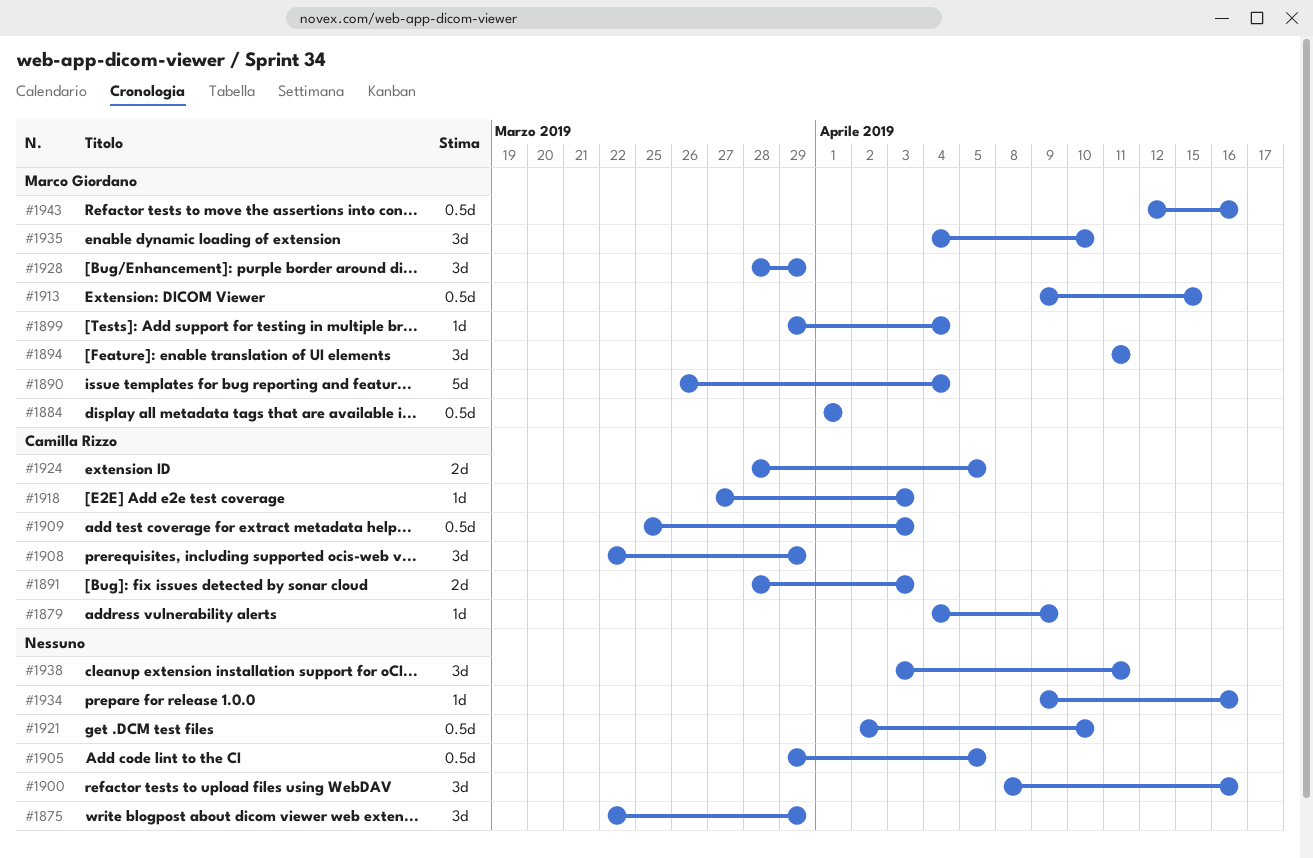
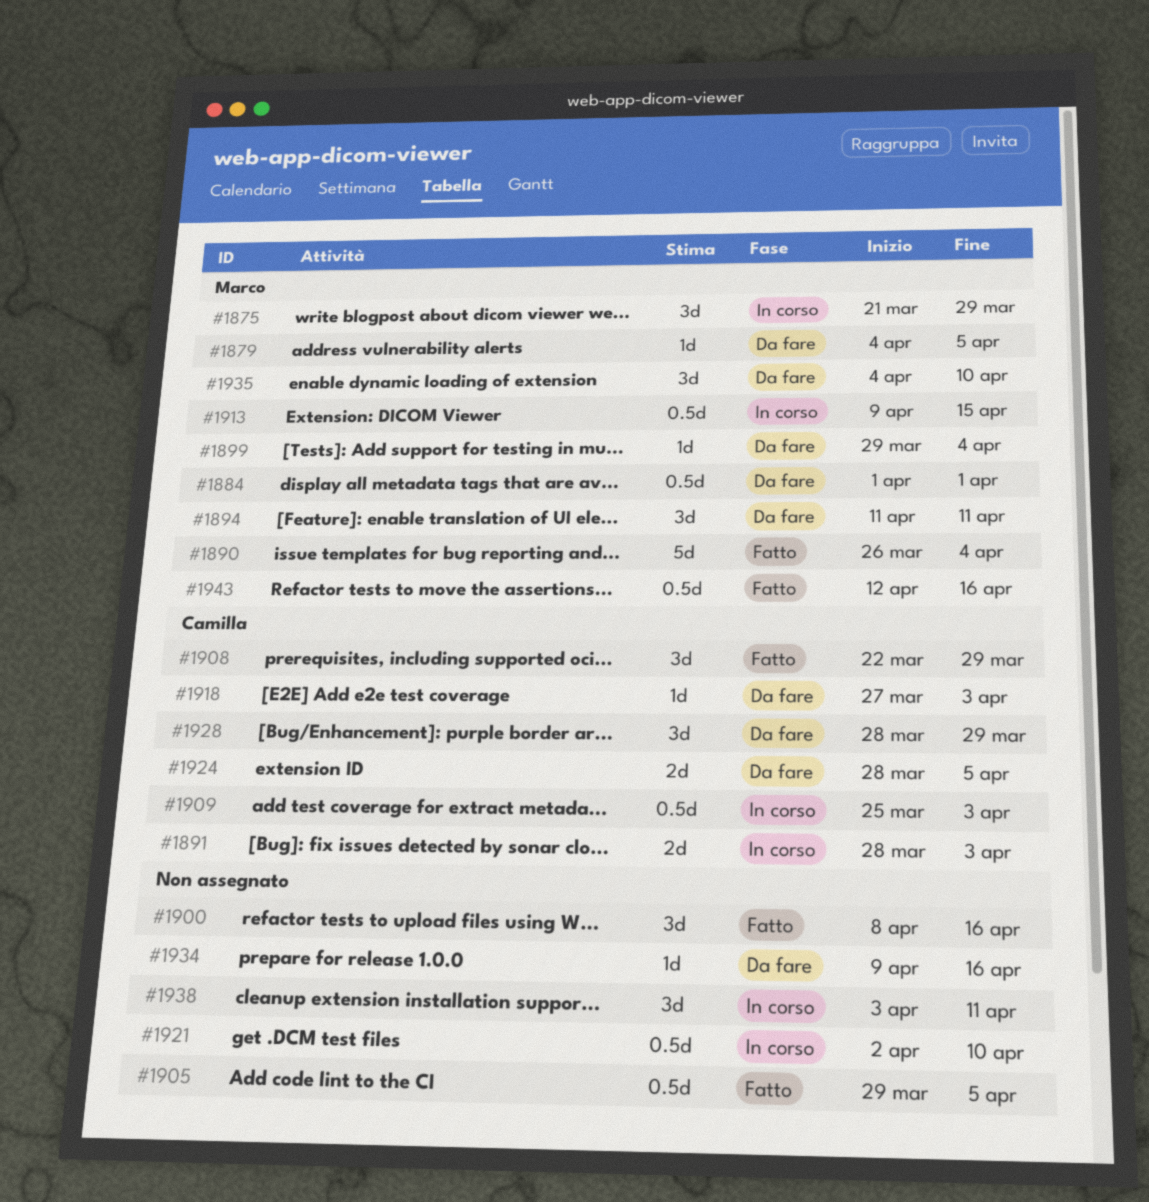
#1875, owner: none -> Marco Giordano
#1875, start: Mar 22 -> Mar 21
#1879, owner: Camilla Rizzo -> Marco Giordano
#1879, due: Apr 9 -> Apr 5
#1928, owner: Marco Giordano -> Camilla Rizzo

